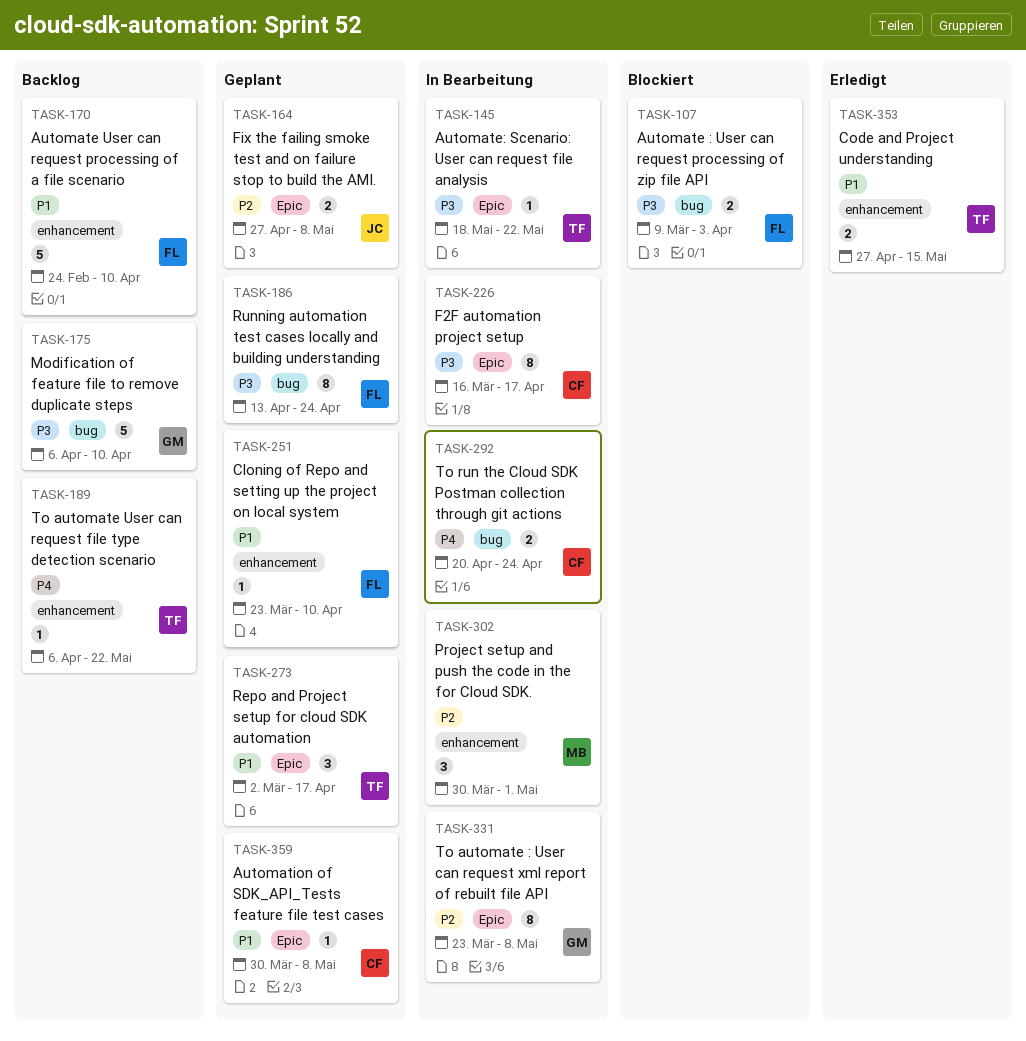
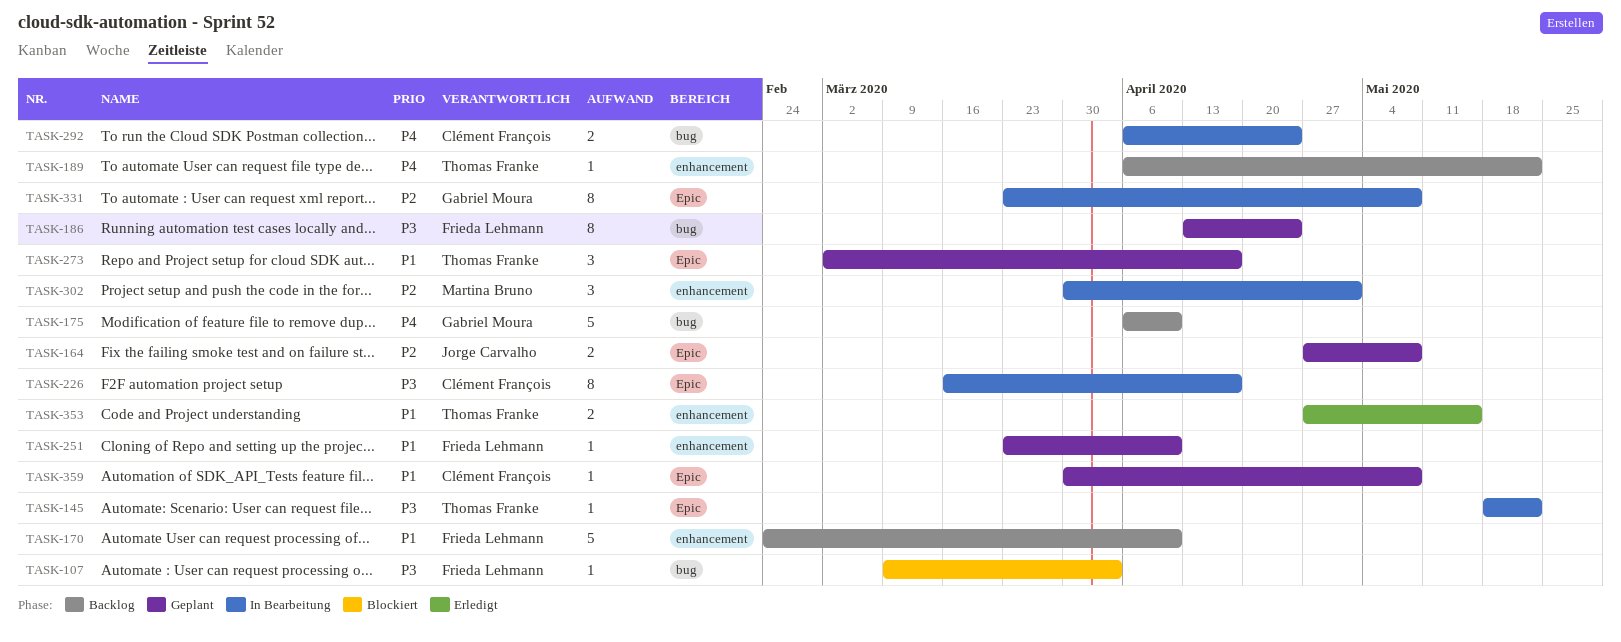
TASK-107, estimate: 2 -> 1
TASK-175, priority: P3 -> P4
TASK-292, start: Apr 20 -> Apr 6

